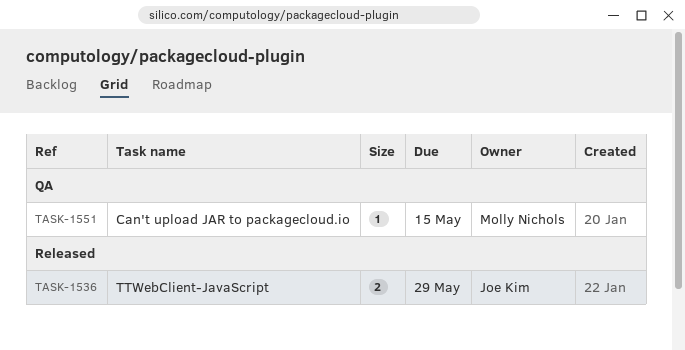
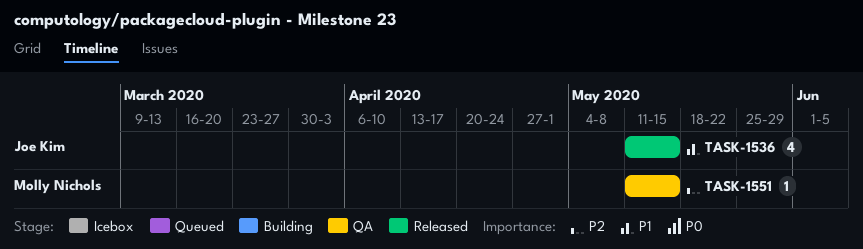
TASK-1536, estimate: 2 -> 4
TASK-1536, due: May 29 -> May 15

